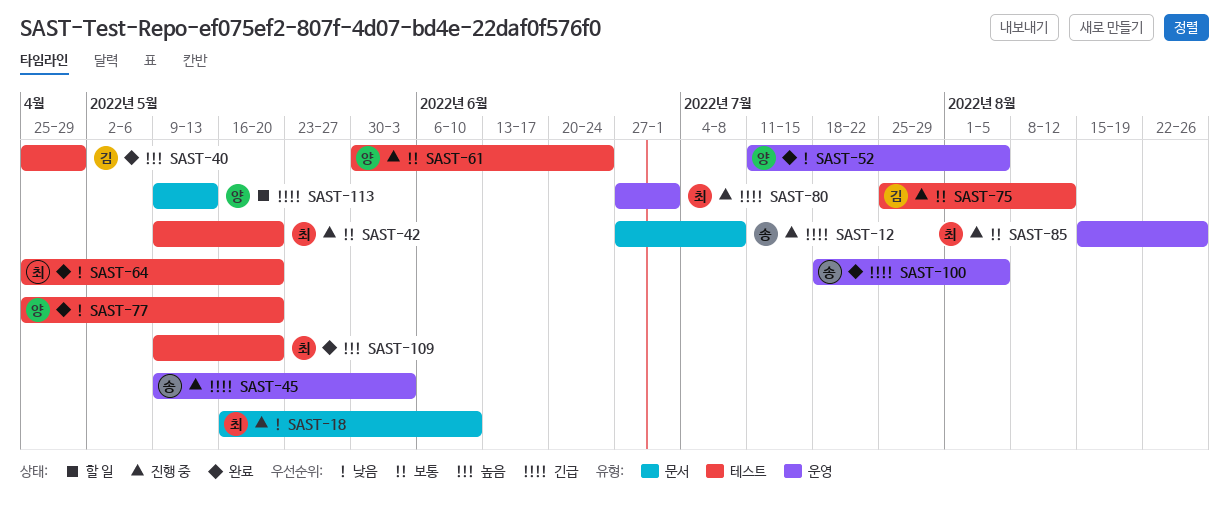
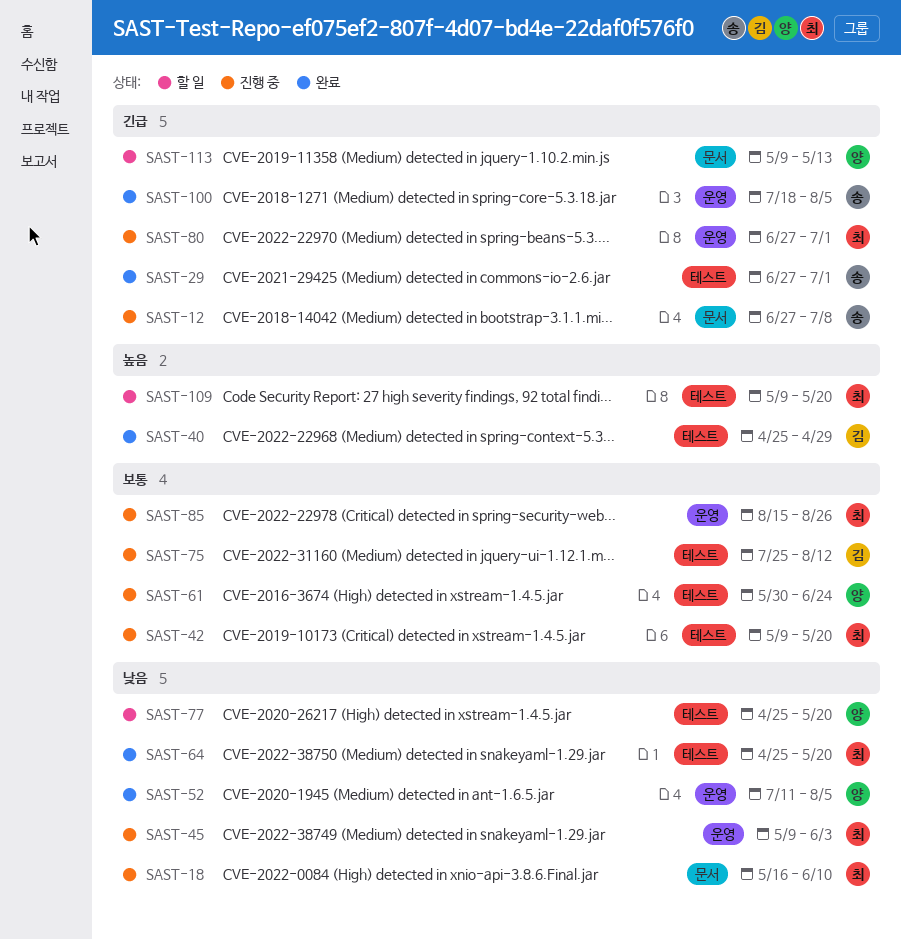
SAST-29: none -> present
SAST-45, owner: 송 -> 최
SAST-45, priority: 긴급 -> 낮음
SAST-77, status: 완료 -> 할 일
SAST-109, status: 완료 -> 할 일

